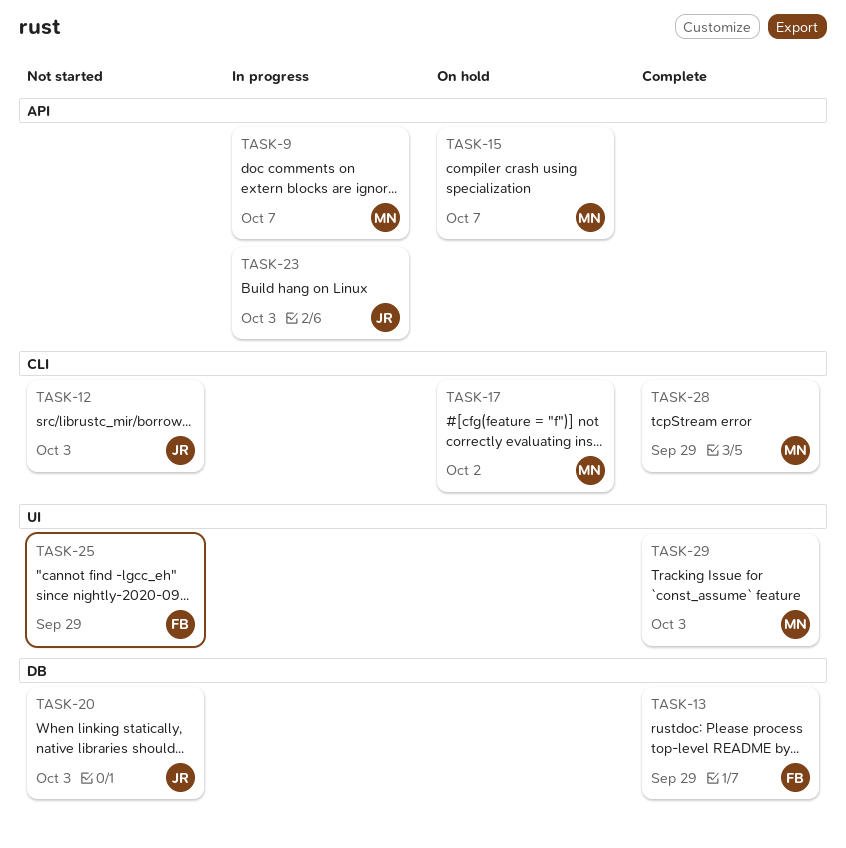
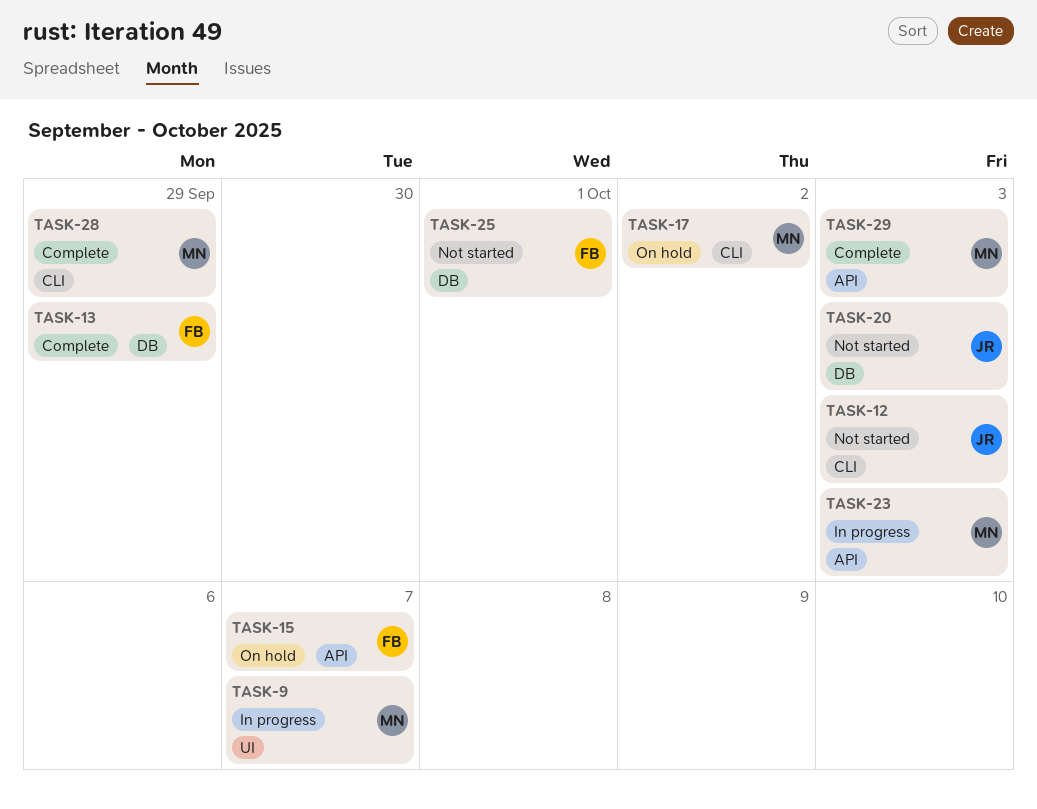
TASK-9, label: API -> UI
TASK-15, owner: MN -> FB
TASK-23, owner: JR -> MN
TASK-25, label: UI -> DB
TASK-25, due: Sep 29 -> Oct 1
TASK-29, label: UI -> API

